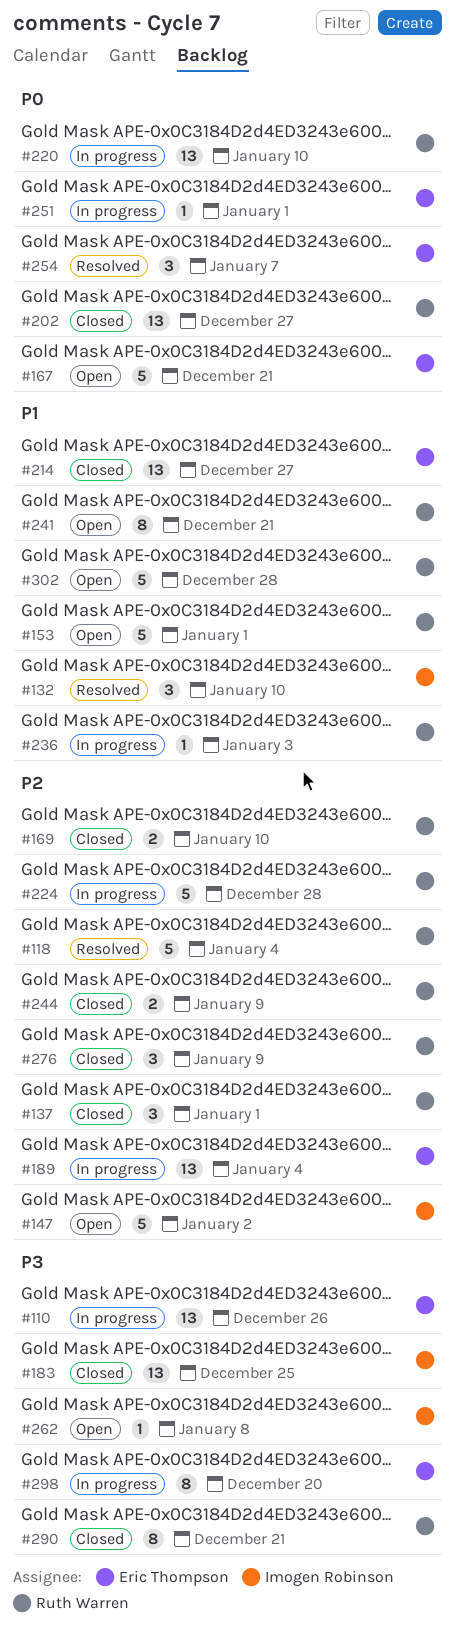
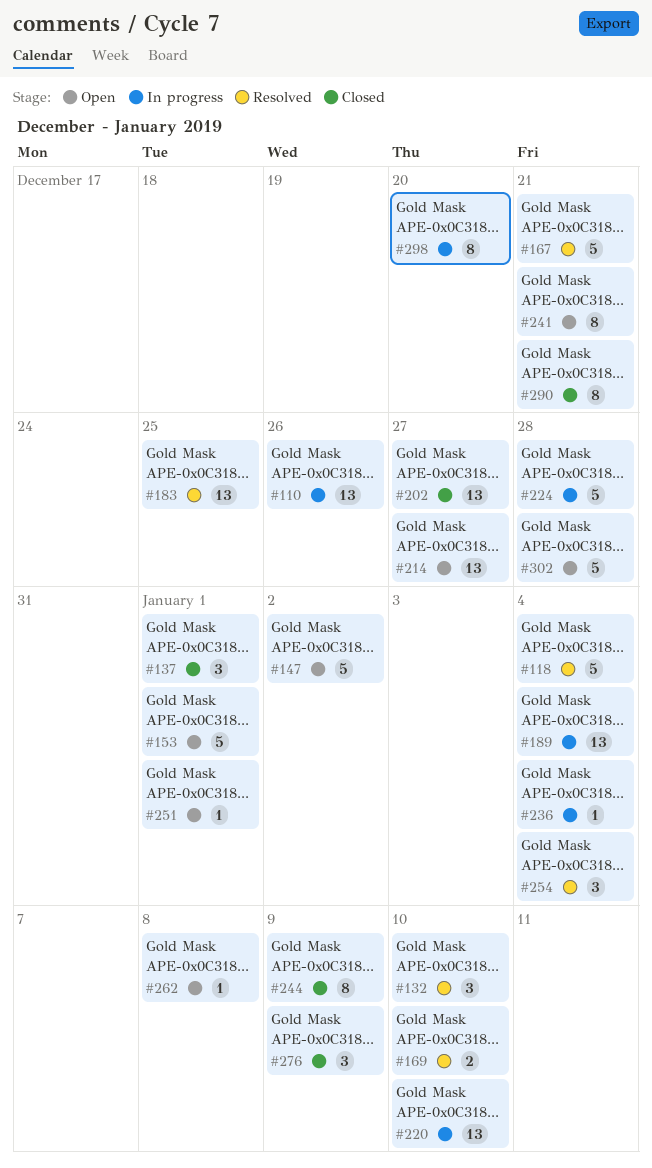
#167, status: Open -> Resolved
#169, status: Closed -> Resolved
#183, status: Closed -> Resolved
#214, status: Closed -> Open
#236, due: Jan 3 -> Jan 4
#244, estimate: 2 -> 8
#251, status: In progress -> Open
#254, due: Jan 7 -> Jan 4

